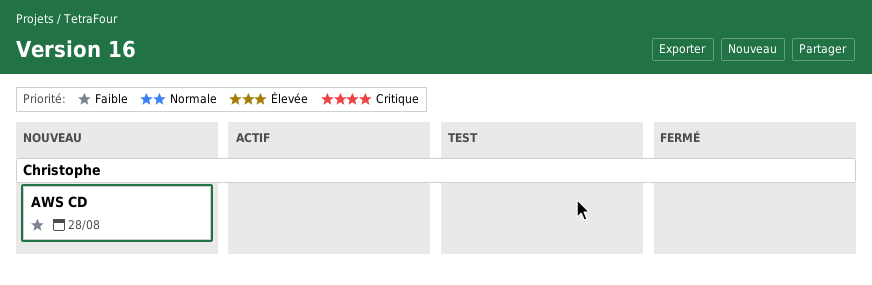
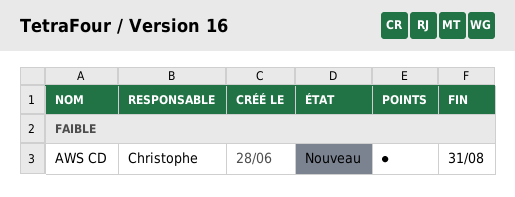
AWS CD, due: Aug 28 -> Aug 31

